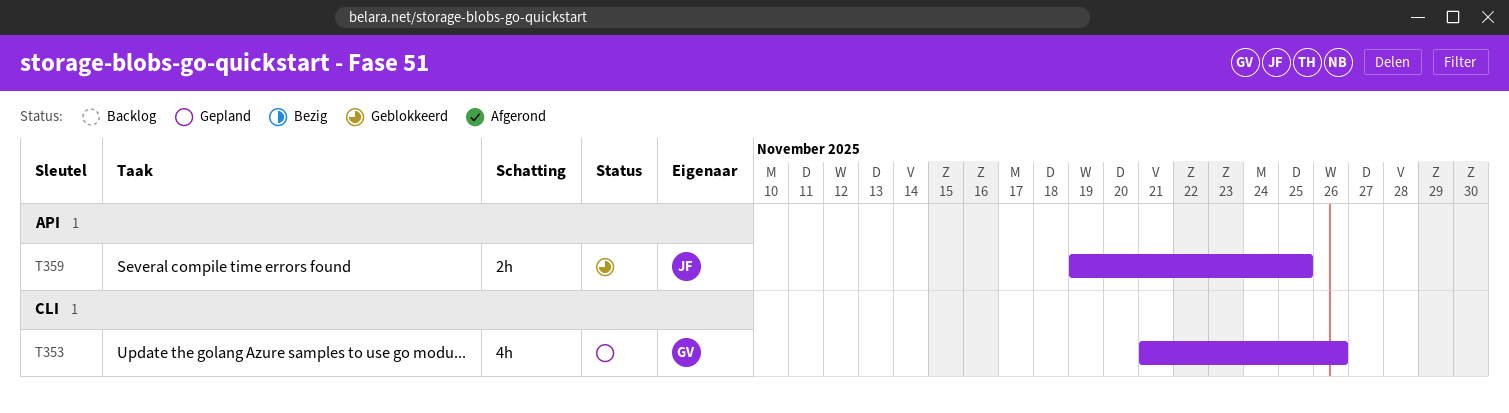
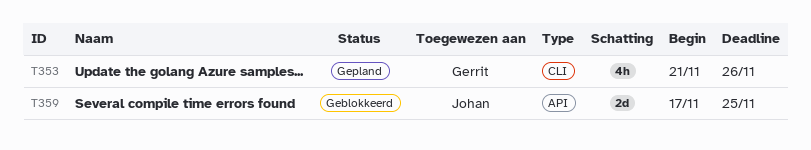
T359, estimate: 2h -> 2d
T359, start: Nov 19 -> Nov 17

